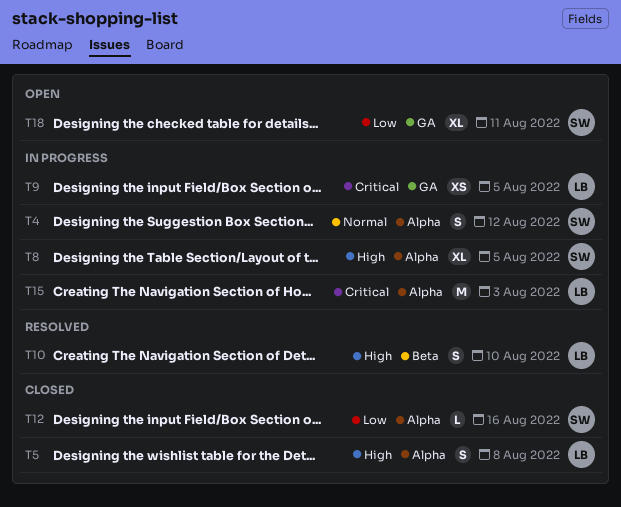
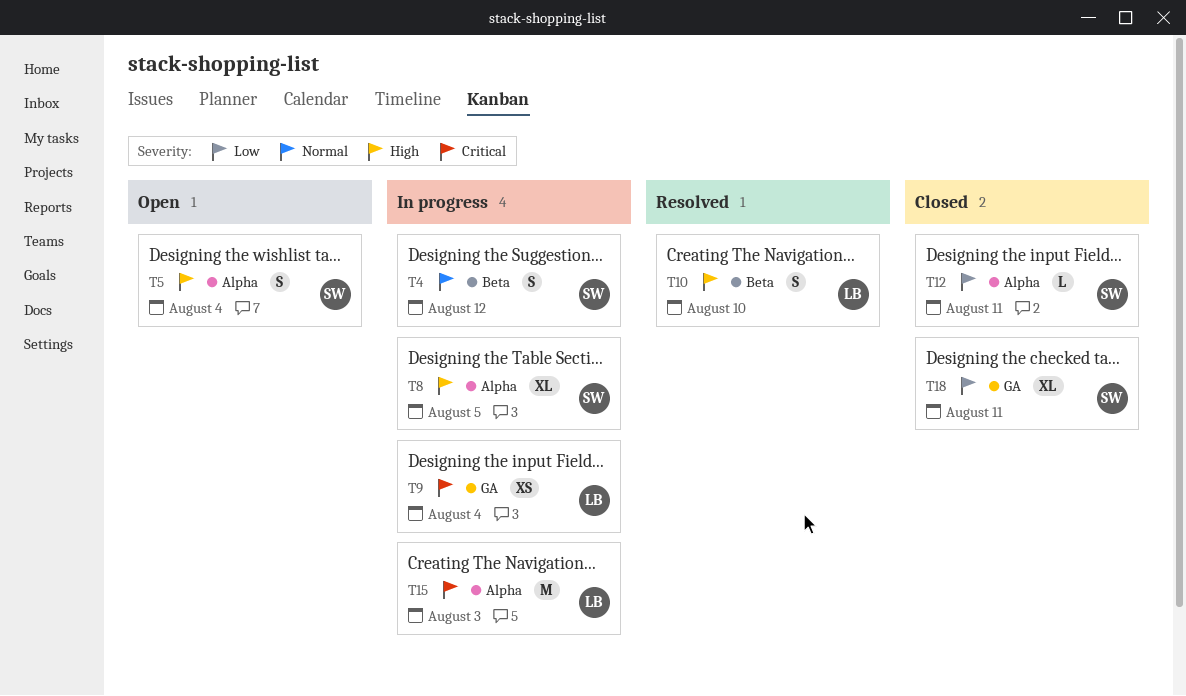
T4, label: Alpha -> Beta
T5, status: Closed -> Open
T5, owner: LB -> SW
T5, due: Aug 8 -> Aug 4
T9, due: Aug 5 -> Aug 4
T12, due: Aug 16 -> Aug 11
T18, status: Open -> Closed

